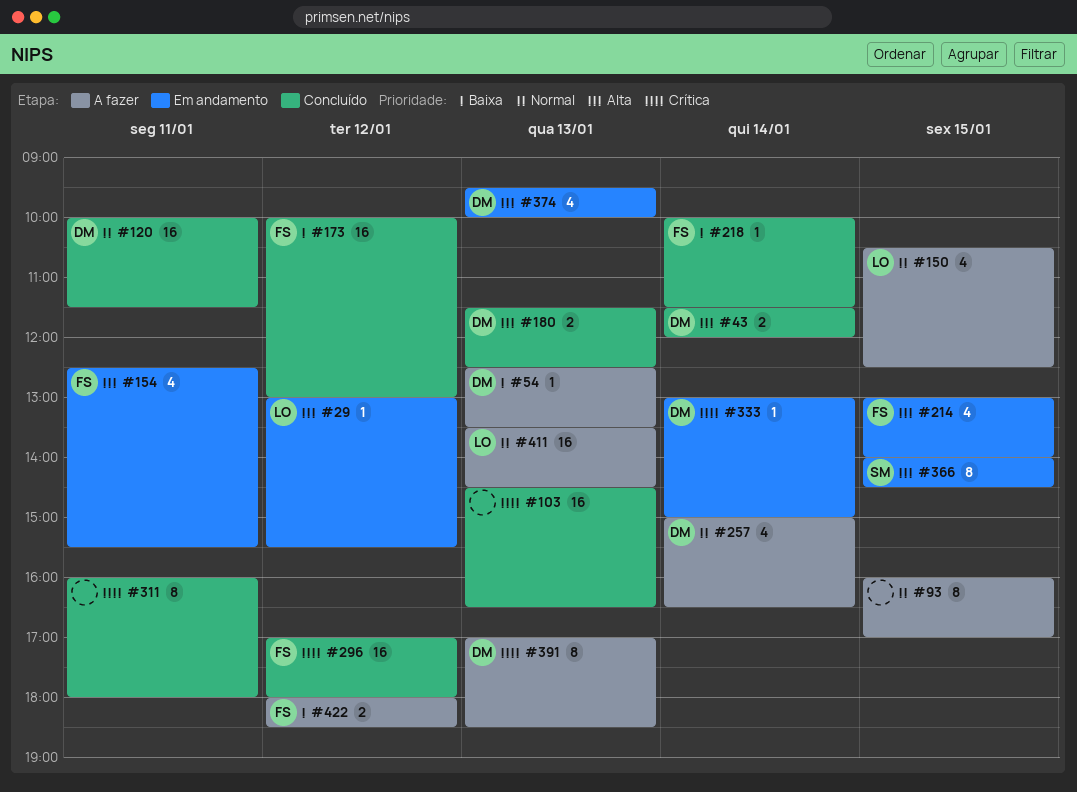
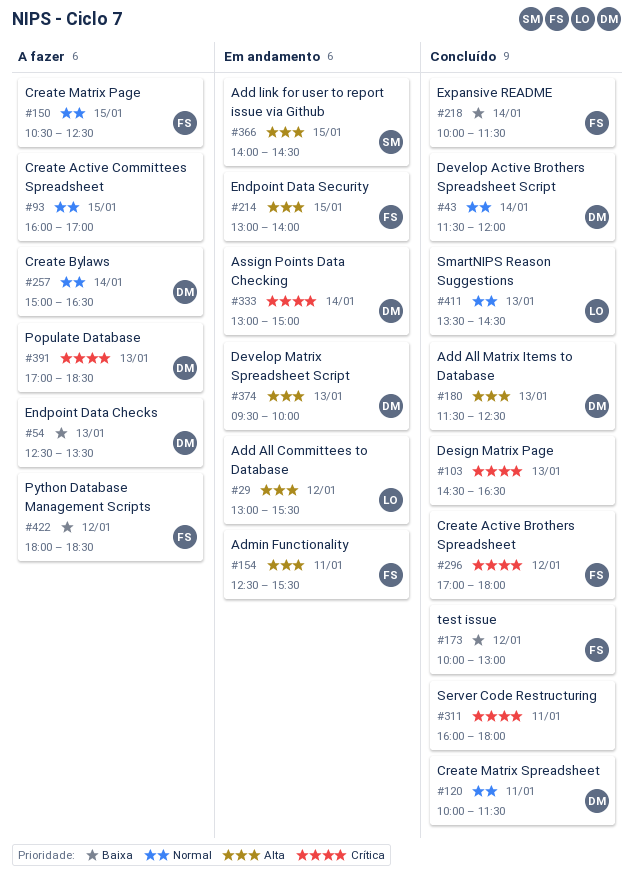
#43, priority: Alta -> Normal
#150, owner: LO -> FS
#411, status: A fazer -> Concluído

